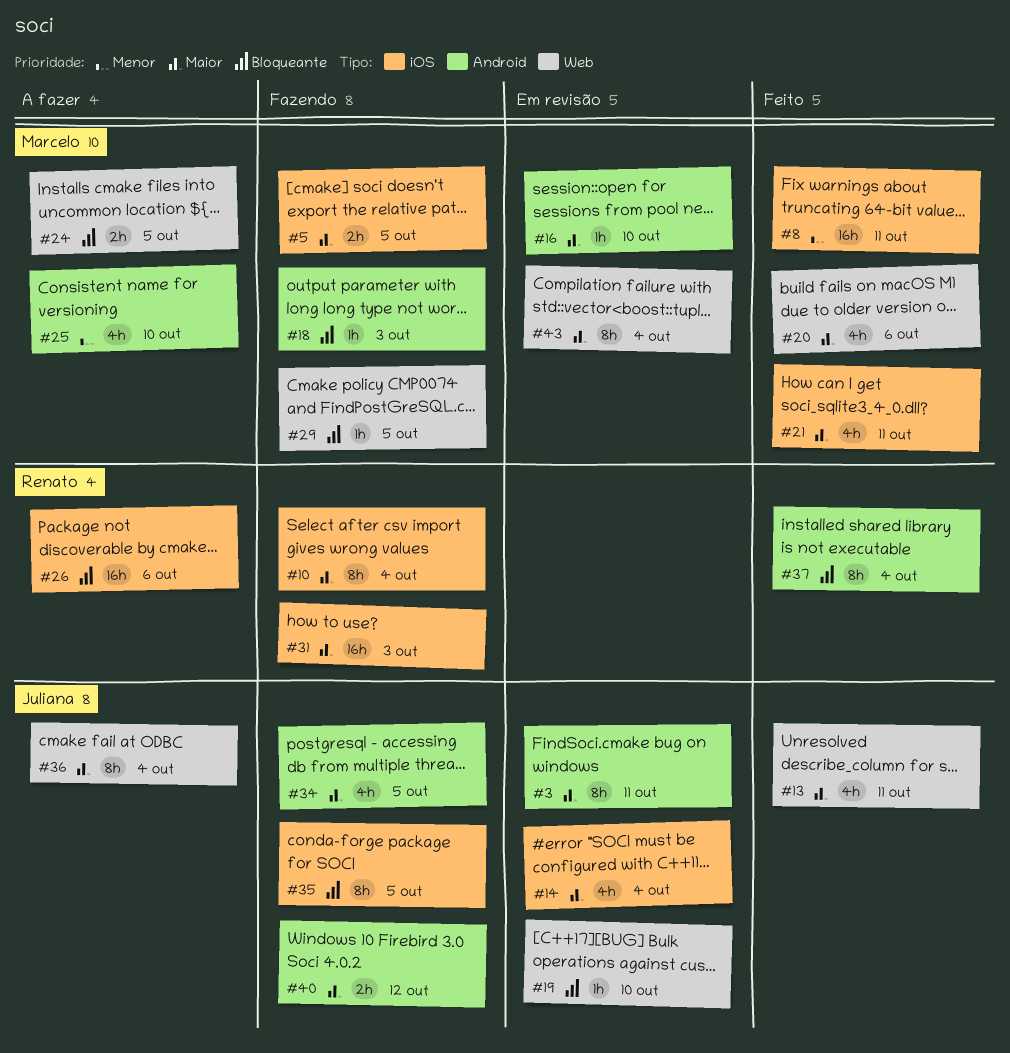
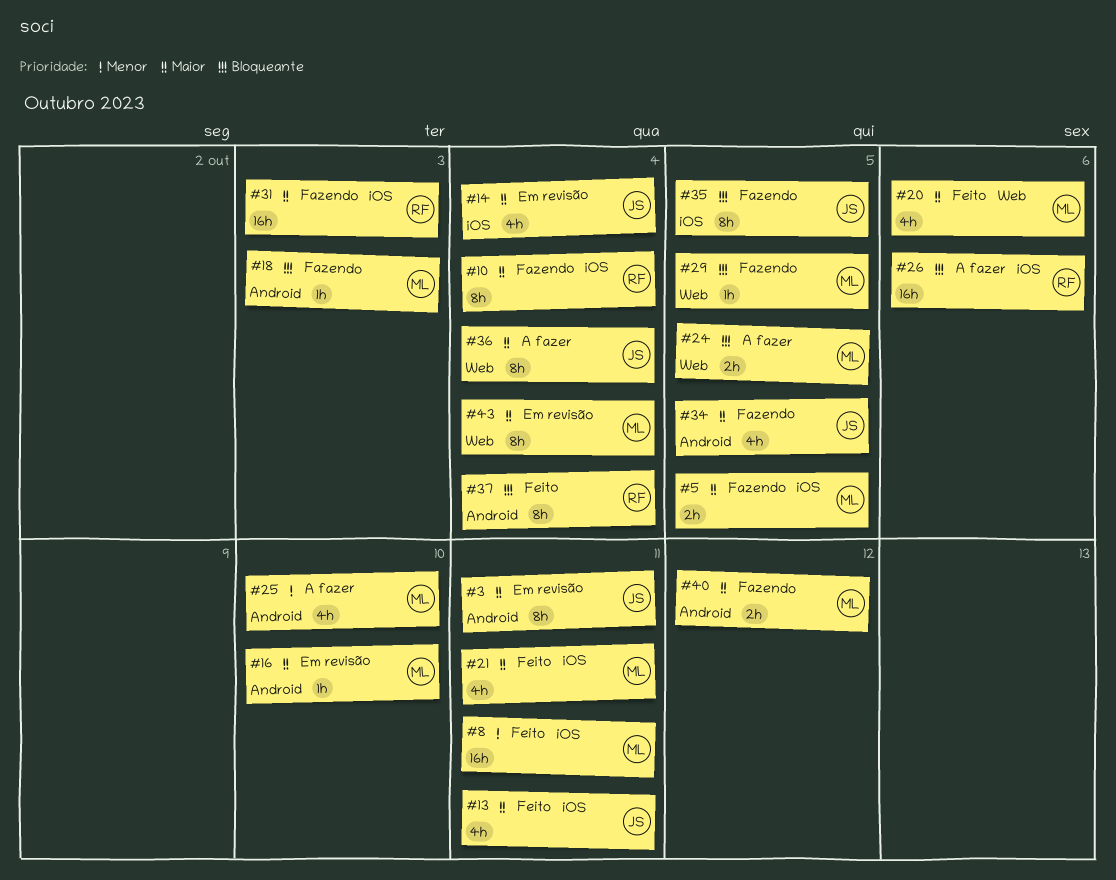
#13, label: Web -> iOS
#19: present -> none
#40, owner: Juliana -> Marcelo

